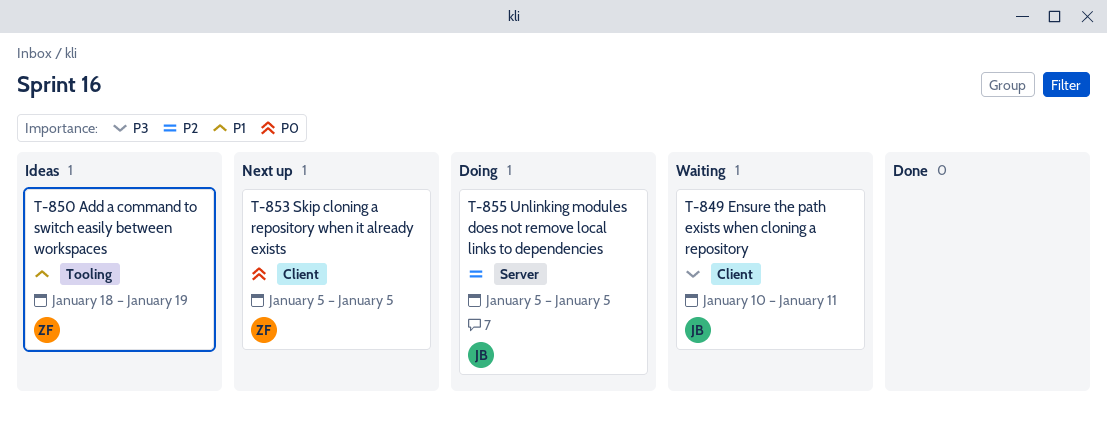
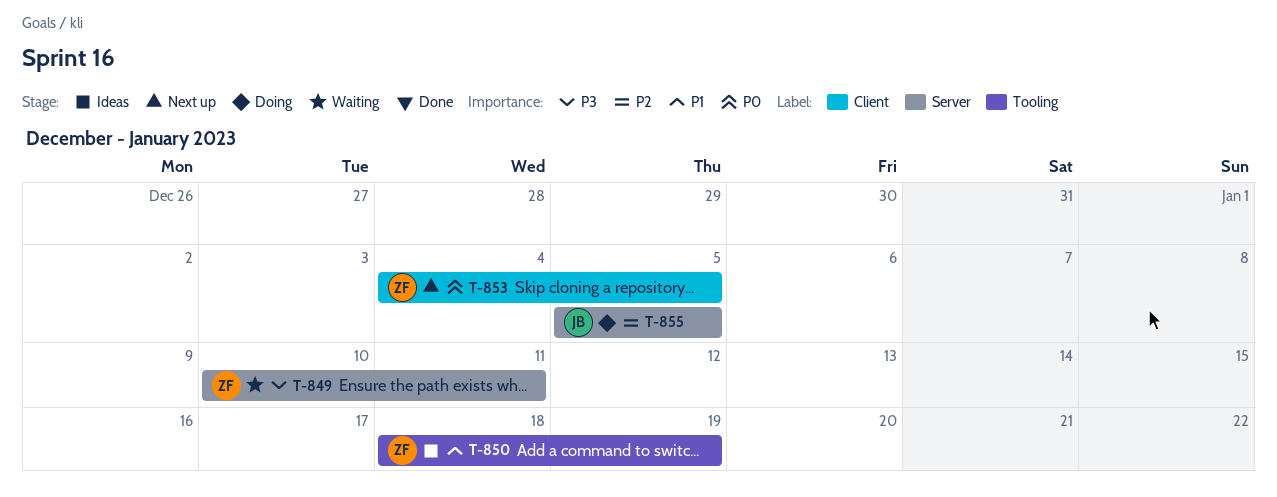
T-849, owner: JB -> ZF
T-849, label: Client -> Server
T-853, start: Jan 5 -> Jan 4

